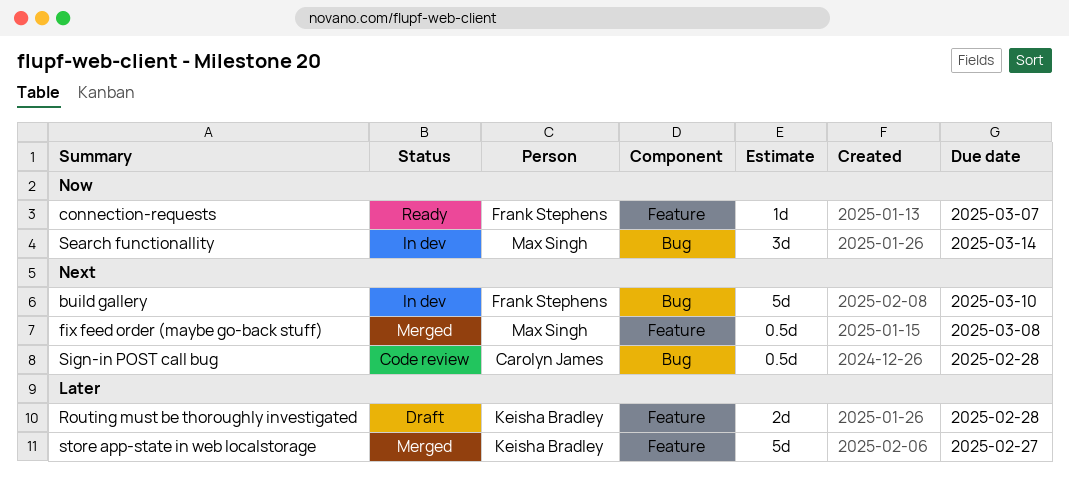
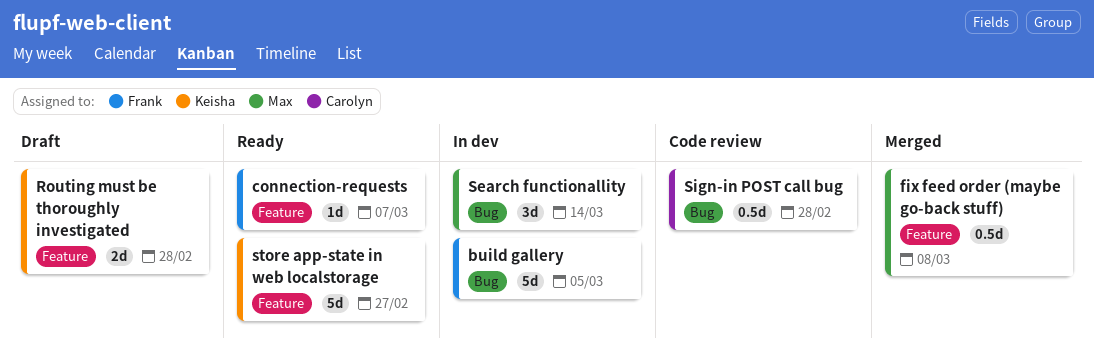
build gallery, due: Mar 10 -> Mar 5
store app-state in web localstorage, status: Merged -> Ready

